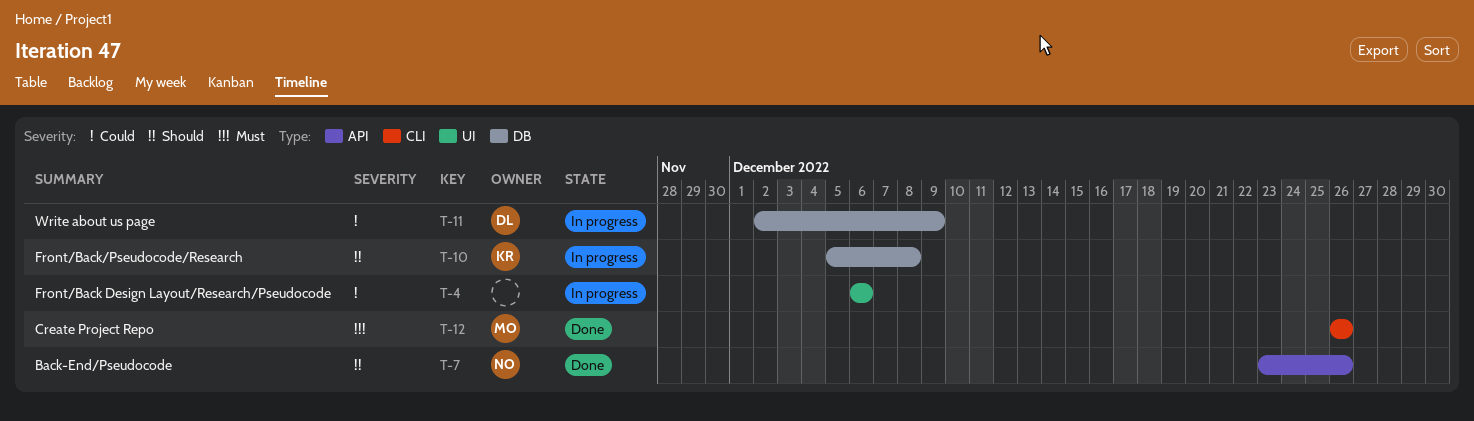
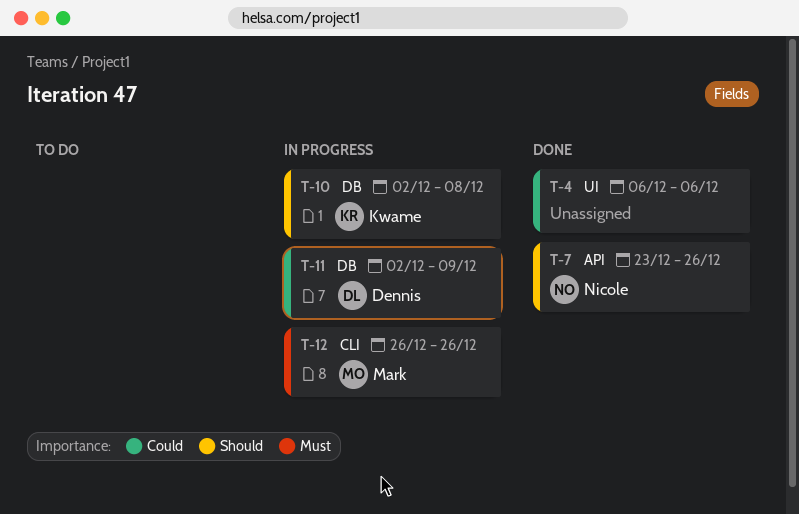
T-4, status: In progress -> Done
T-10, start: Dec 5 -> Dec 2
T-12, status: Done -> In progress

